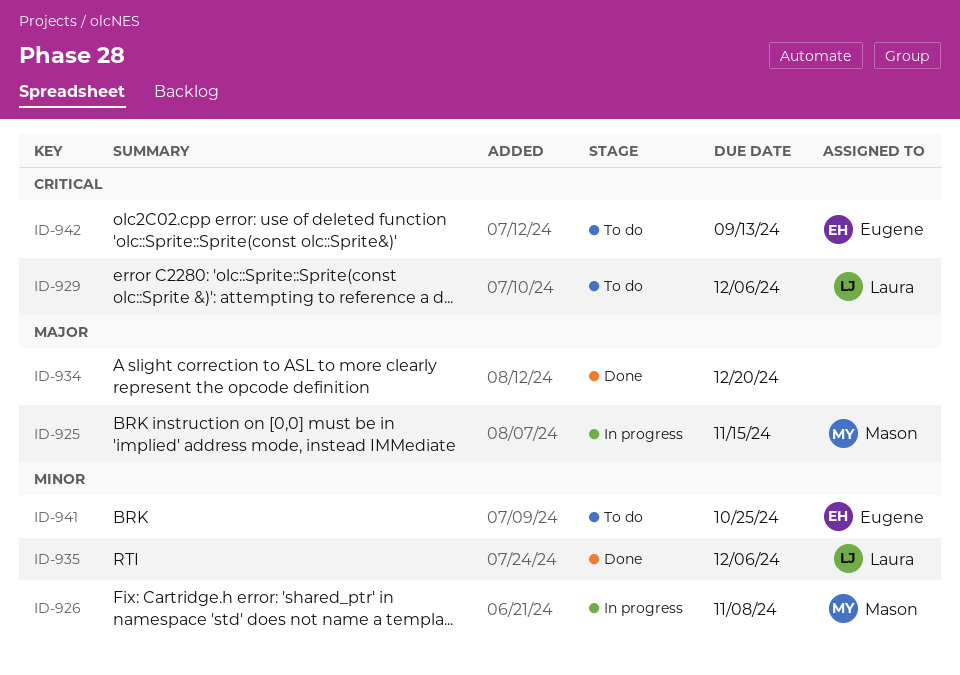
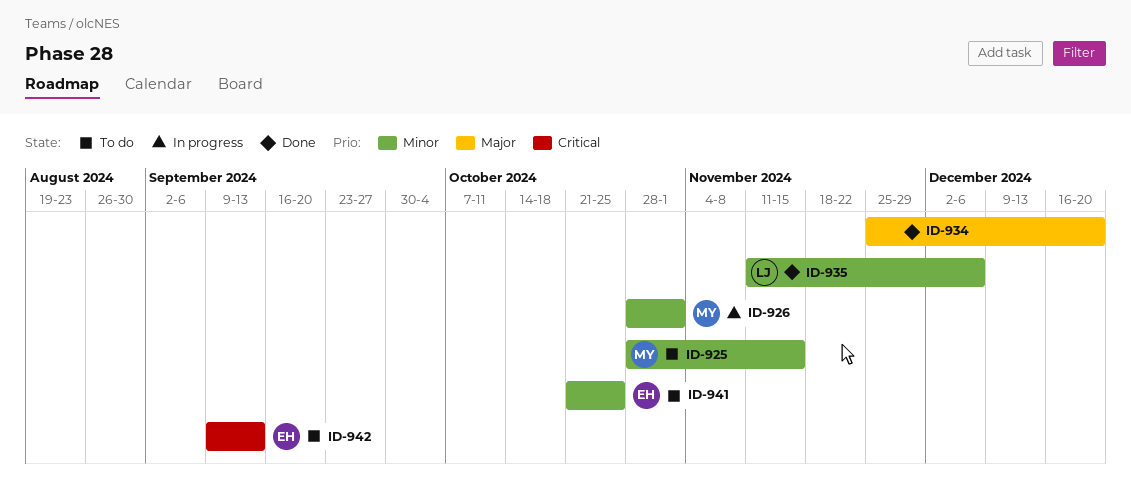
ID-925, status: In progress -> To do
ID-925, priority: Major -> Minor
ID-926, due: Nov 8 -> Nov 1
ID-929: present -> none

